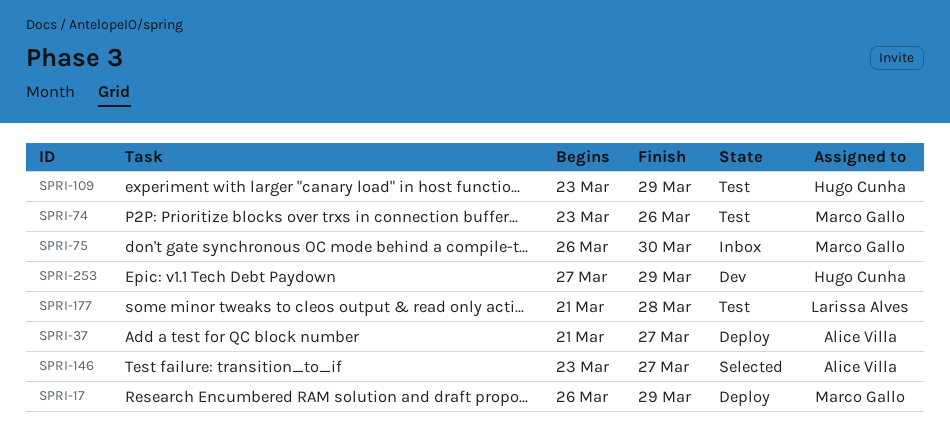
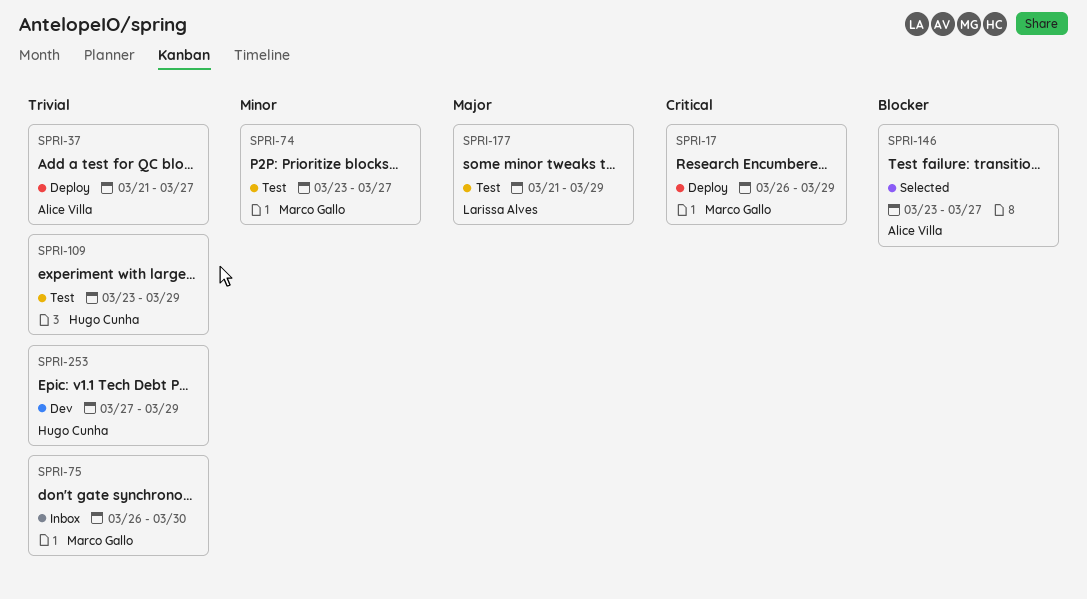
SPRI-74, due: Mar 26 -> Mar 27
SPRI-177, due: Mar 28 -> Mar 29

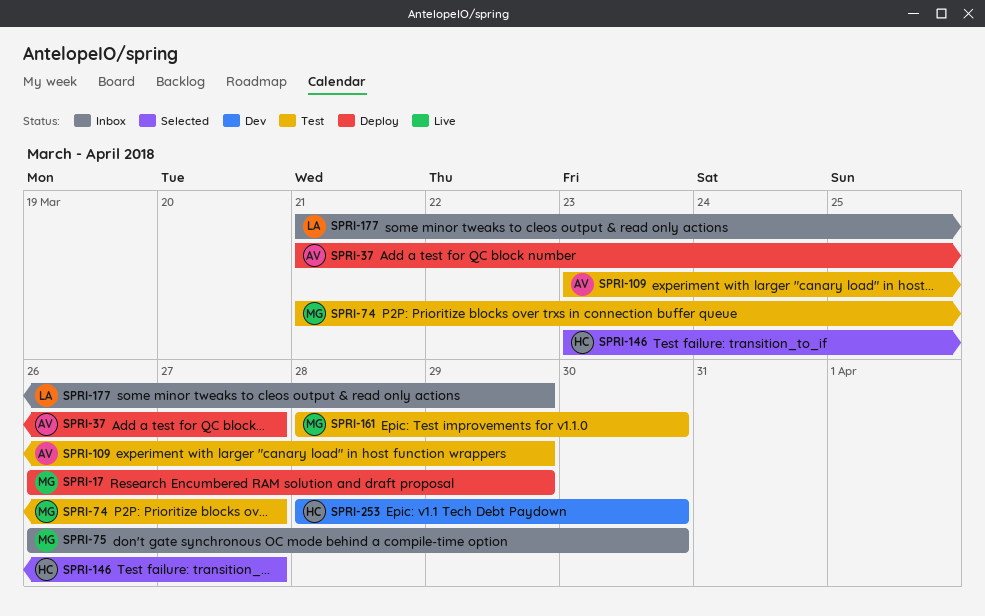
SPRI-74, start: Mar 23 -> Mar 21
SPRI-109, owner: Hugo Cunha -> Alice Villa
SPRI-146, owner: Alice Villa -> Hugo Cunha
SPRI-161: none -> present
SPRI-177, status: Test -> Inbox
SPRI-253, start: Mar 27 -> Mar 28
SPRI-253, due: Mar 29 -> Mar 30

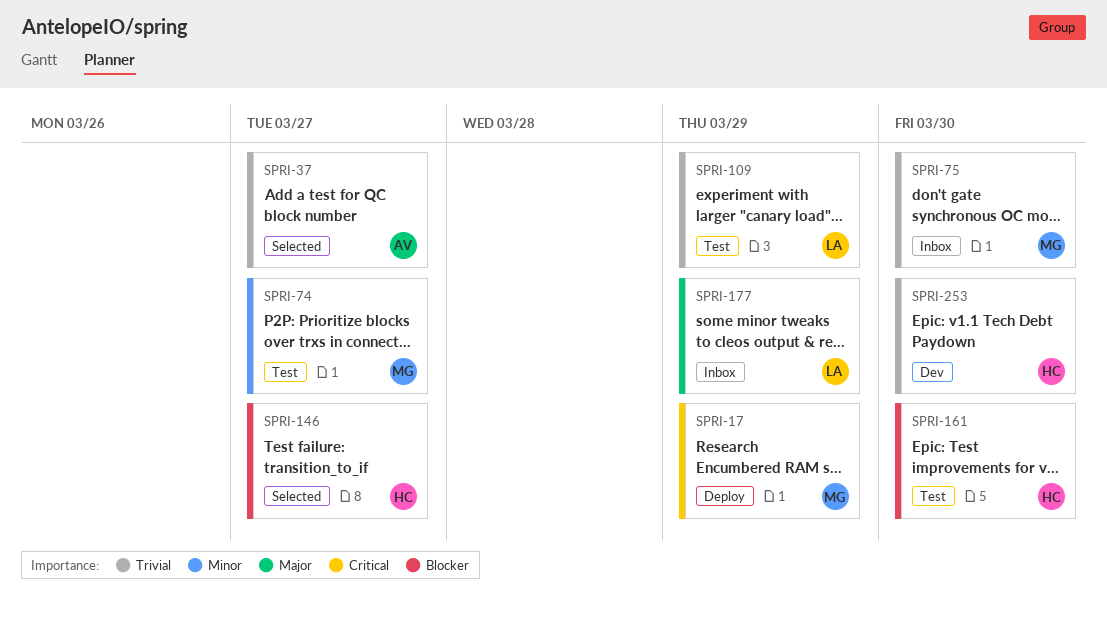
SPRI-37, status: Deploy -> Selected
SPRI-109, owner: AV -> LA
SPRI-161, owner: MG -> HC

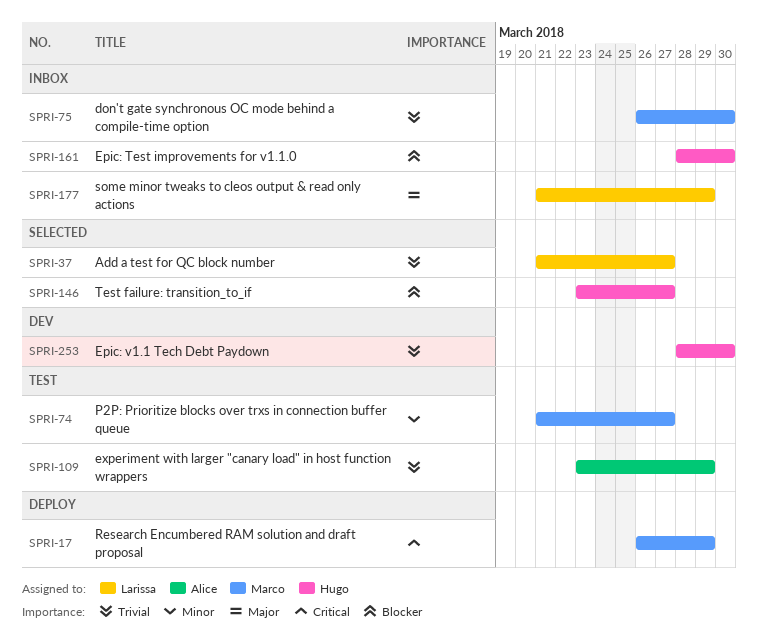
SPRI-37, owner: Alice -> Larissa
SPRI-109, owner: Larissa -> Alice
SPRI-161, status: Test -> Inbox

